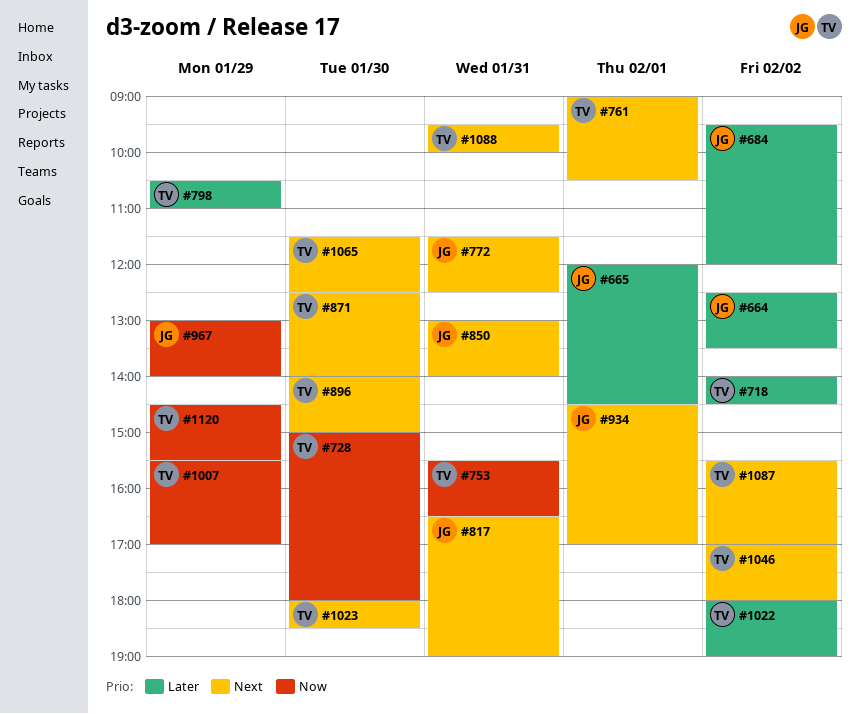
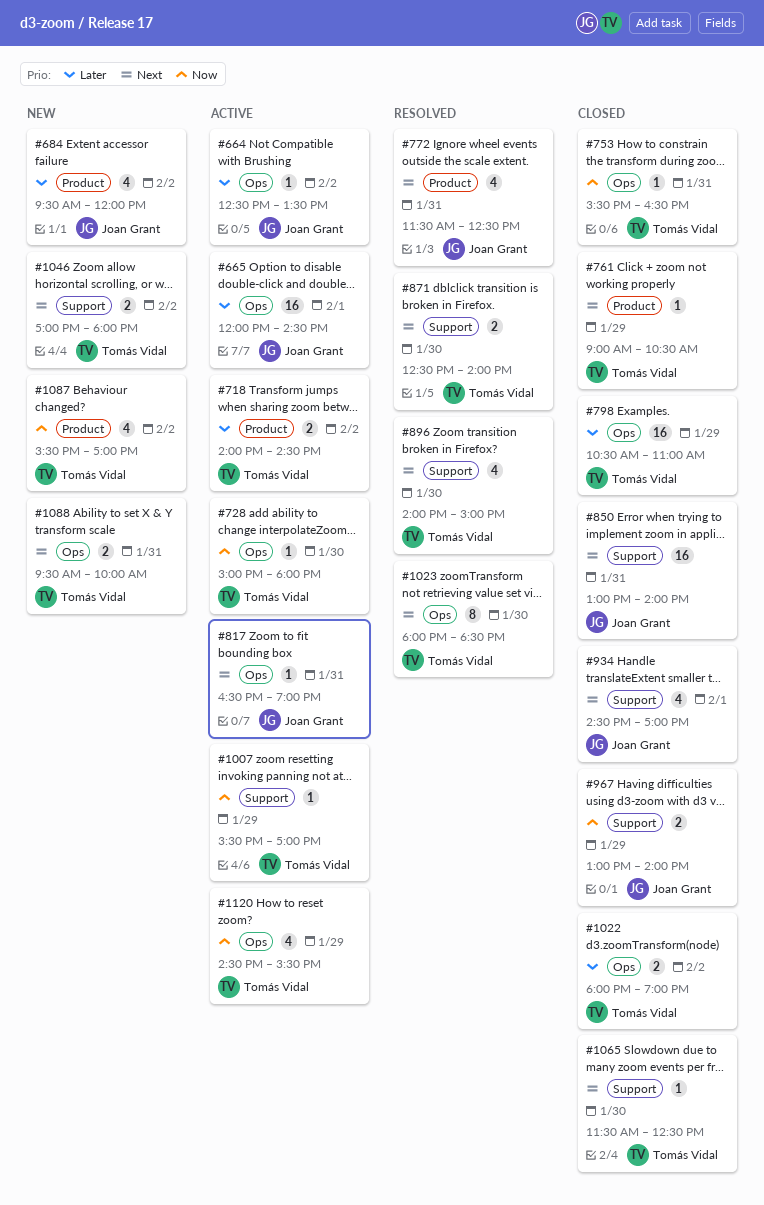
#761, day: Feb 1 -> Jan 29
#1087, priority: Next -> Now

